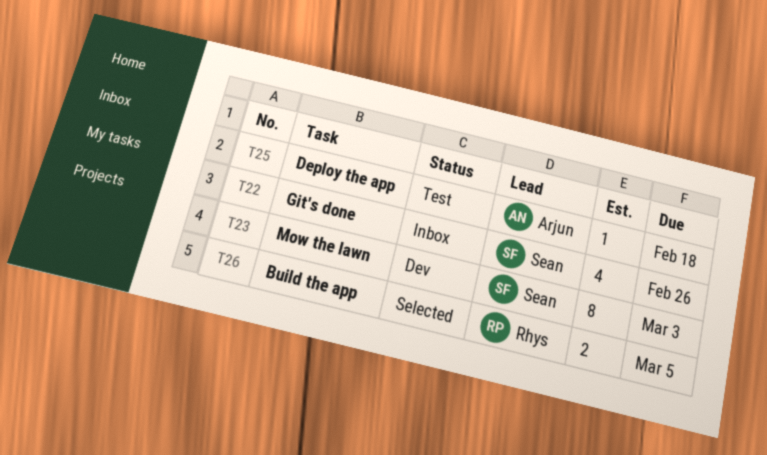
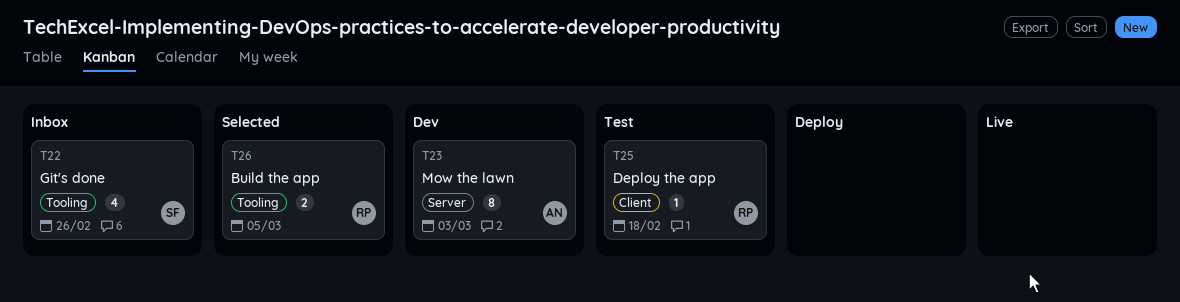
T23, owner: Sean -> Arjun
T25, owner: Arjun -> Rhys

